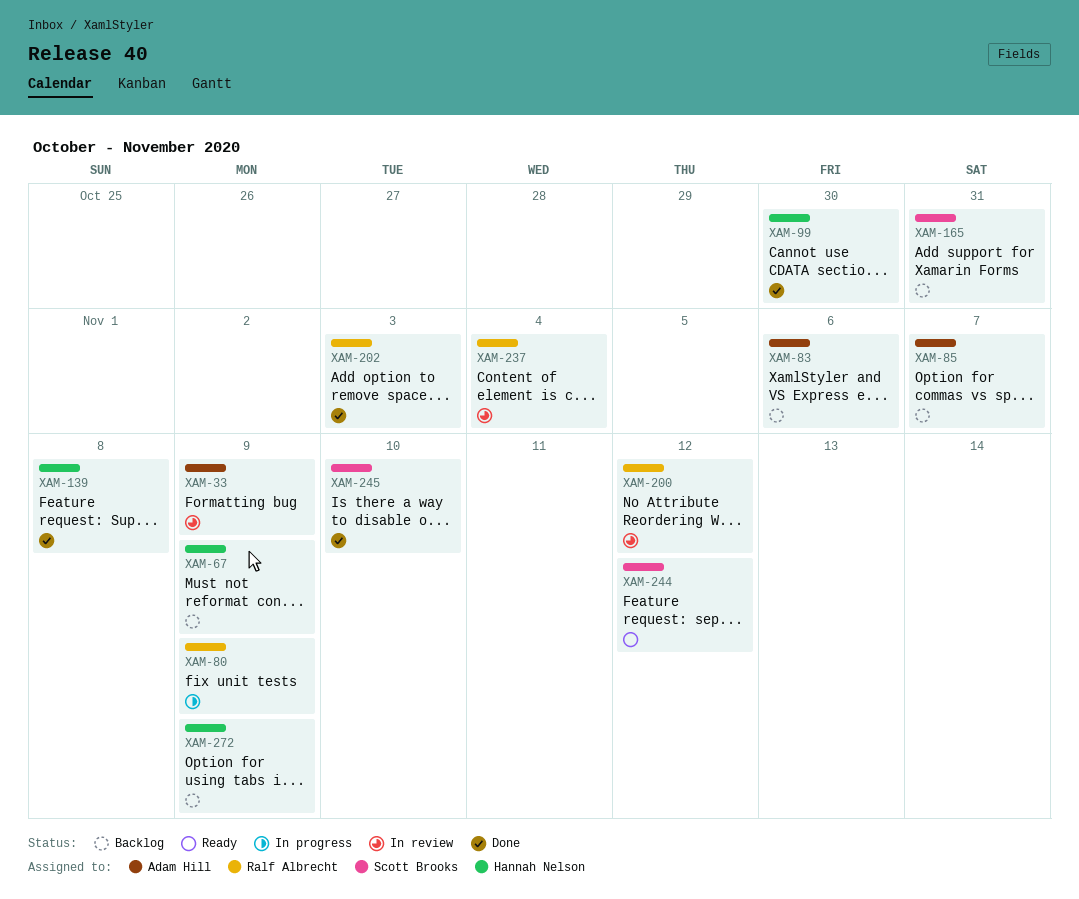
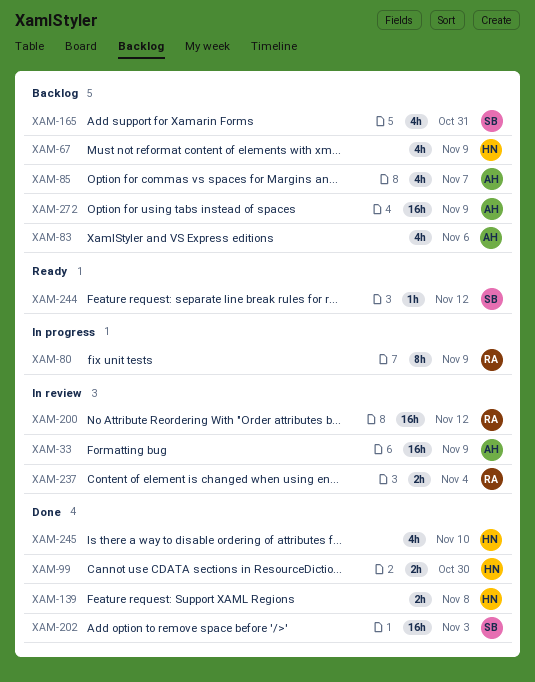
XAM-202, owner: Ralf Albrecht -> Scott Brooks
XAM-245, owner: Scott Brooks -> Hannah Nelson
XAM-272, owner: Hannah Nelson -> Adam Hill

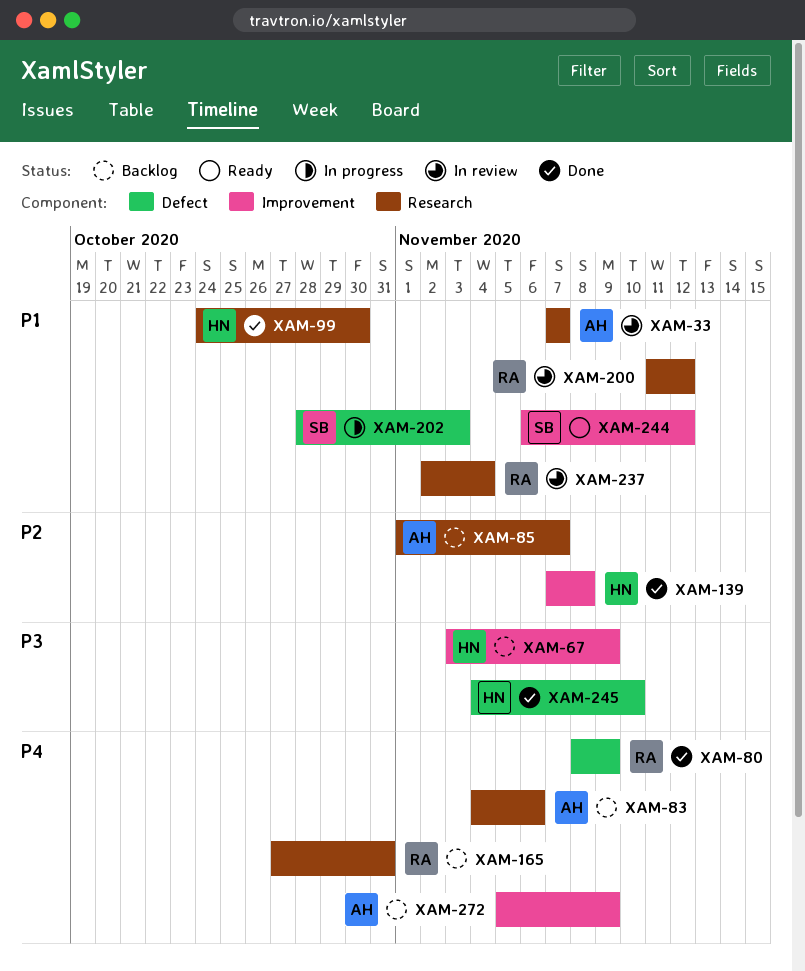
XAM-33, due: Nov 9 -> Nov 7
XAM-80, status: In progress -> Done
XAM-165, owner: SB -> RA
XAM-202, status: Done -> In progress

